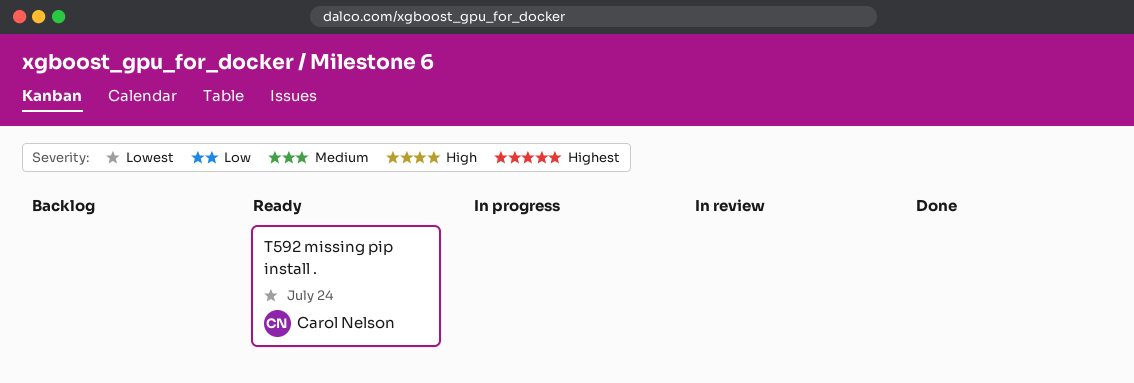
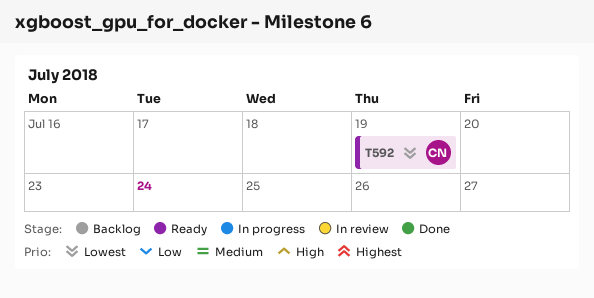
T592, due: Jul 24 -> Jul 19

